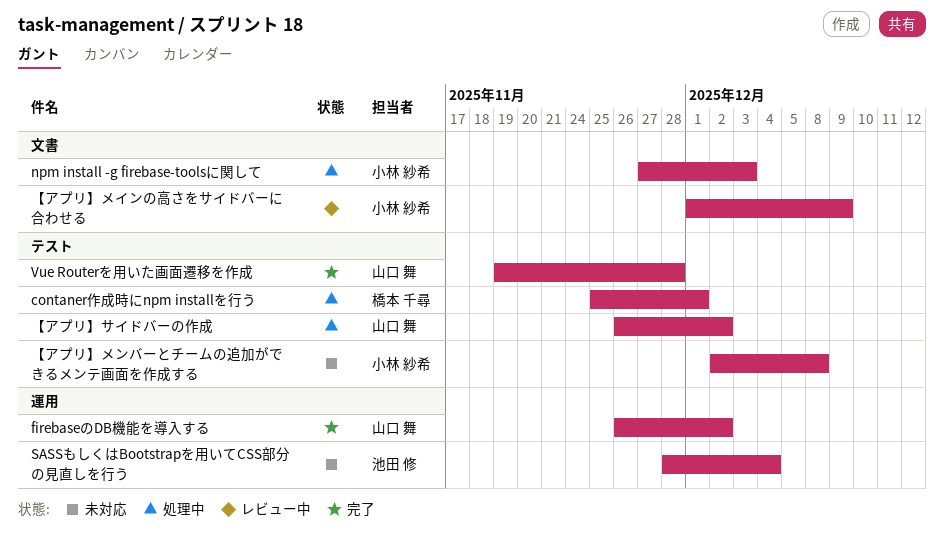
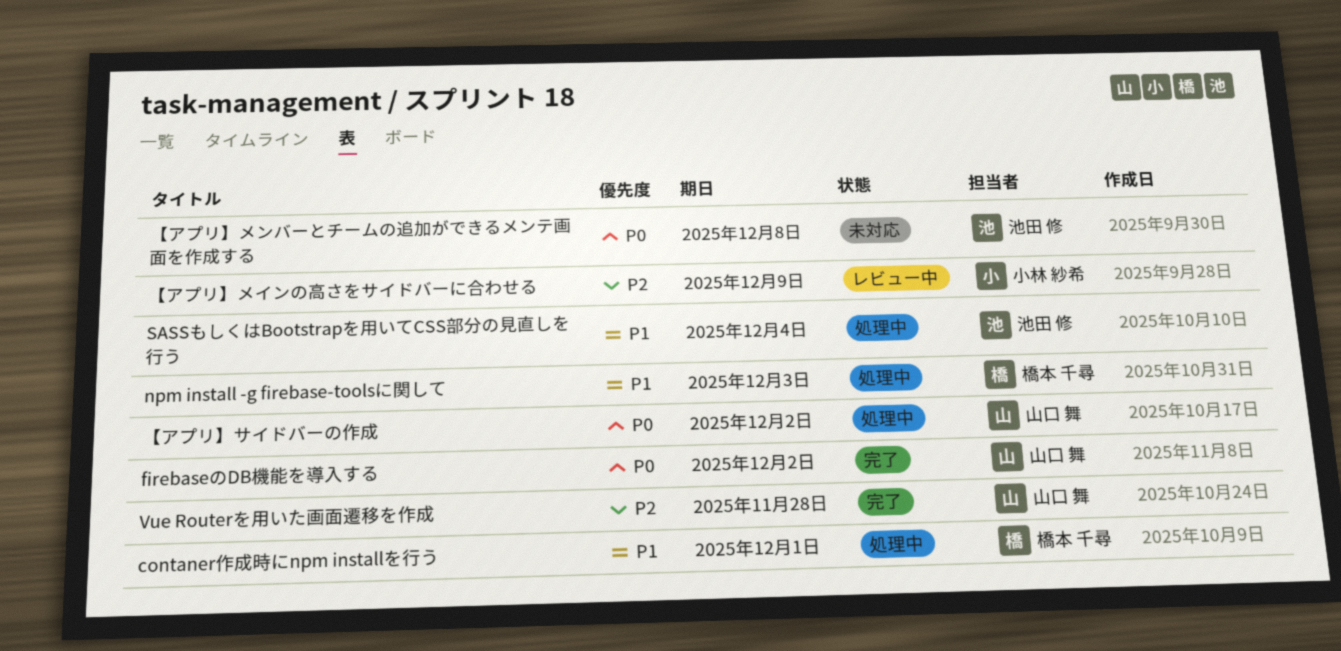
npm install -g firebase-toolsに関して, owner: 小林 紗希 -> 橋本 千尋
SASSもしくはBootstrapを用いてCSS部分の見直しを行う, status: 未対応 -> 処理中
【アプリ】メンバーとチームの追加ができるメンテ画面を作成する, owner: 小林 紗希 -> 池田 修

